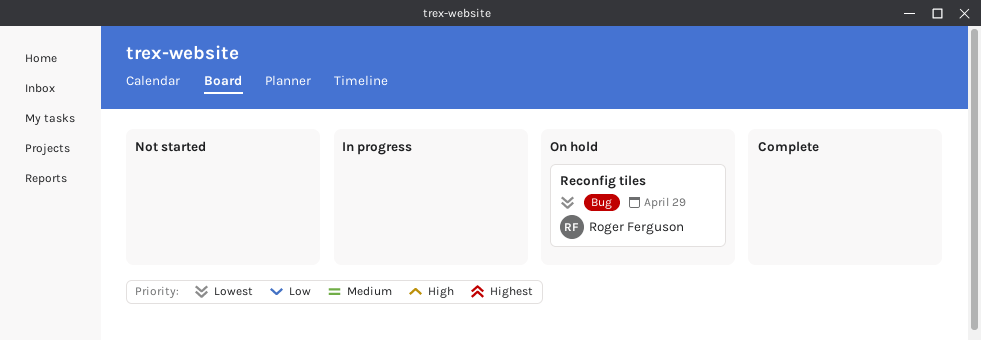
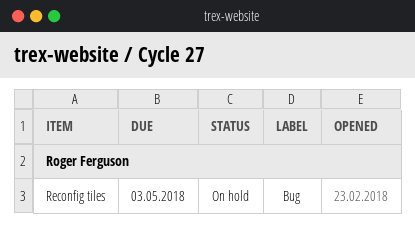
Reconfig tiles, due: Apr 29 -> May 3

